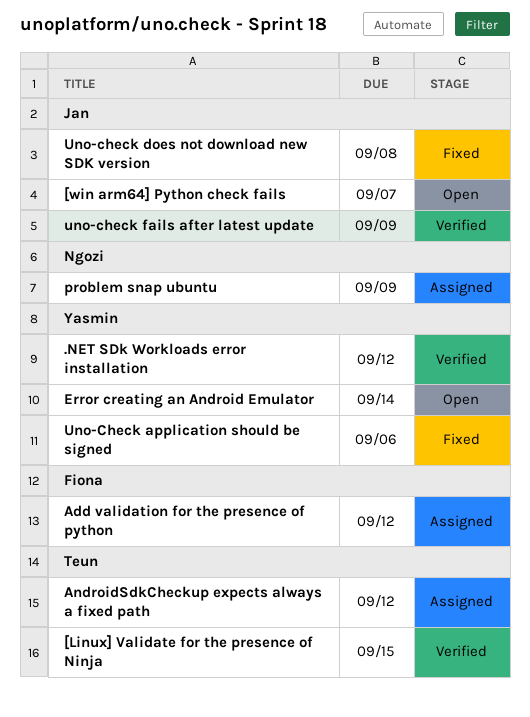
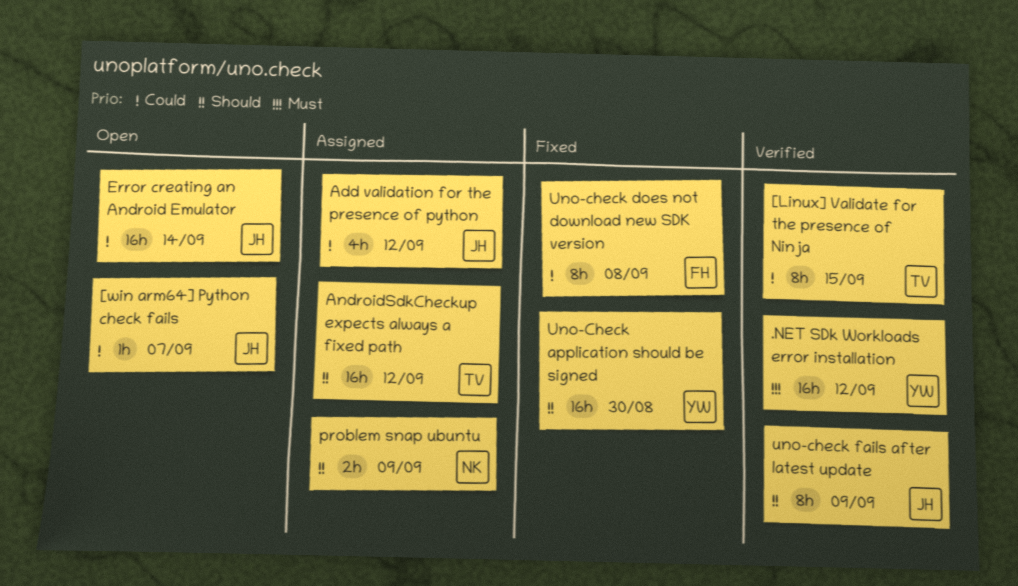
Add validation for the presence of python, owner: Fiona -> Jan
Error creating an Android Emulator, owner: Yasmin -> Jan
Uno-Check application should be signed, due: Sep 6 -> Aug 30
Uno-check does not download new SDK version, owner: Jan -> Fiona

